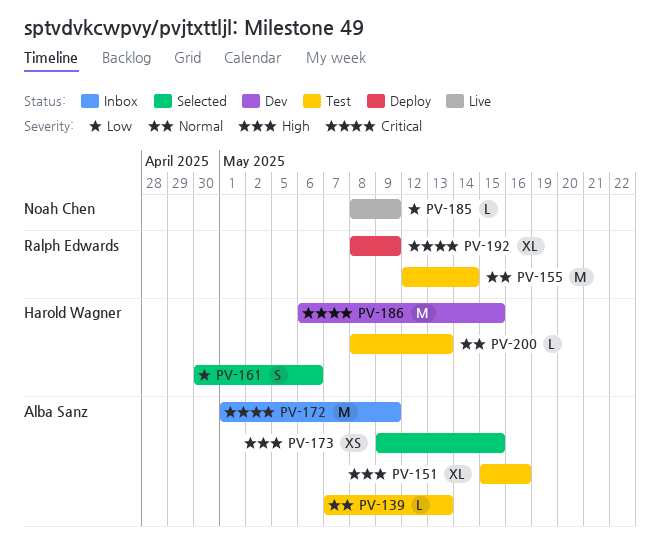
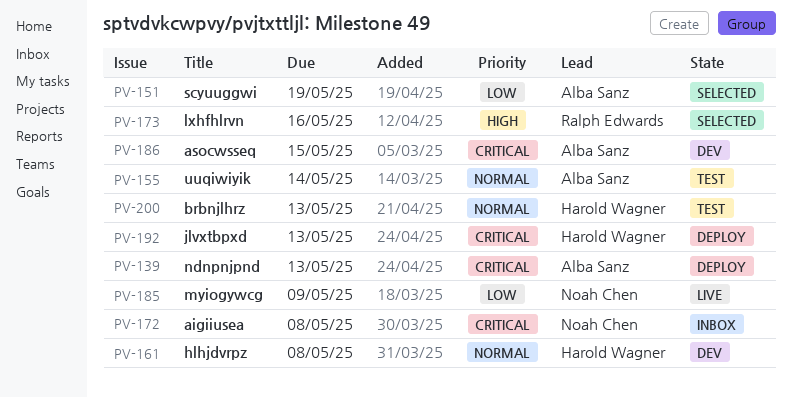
PV-139, status: Test -> Deploy
PV-139, priority: Normal -> Critical
PV-151, status: Test -> Selected
PV-151, priority: High -> Low
PV-151, due: May 16 -> May 19
PV-155, owner: Ralph Edwards -> Alba Sanz
PV-161, status: Selected -> Dev
PV-161, priority: Low -> Normal
PV-161, due: May 6 -> May 8
PV-172, owner: Alba Sanz -> Noah Chen
PV-172, due: May 9 -> May 8
PV-173, owner: Alba Sanz -> Ralph Edwards
PV-173, due: May 15 -> May 16
PV-186, owner: Harold Wagner -> Alba Sanz
PV-192, owner: Ralph Edwards -> Harold Wagner
PV-192, due: May 9 -> May 13

